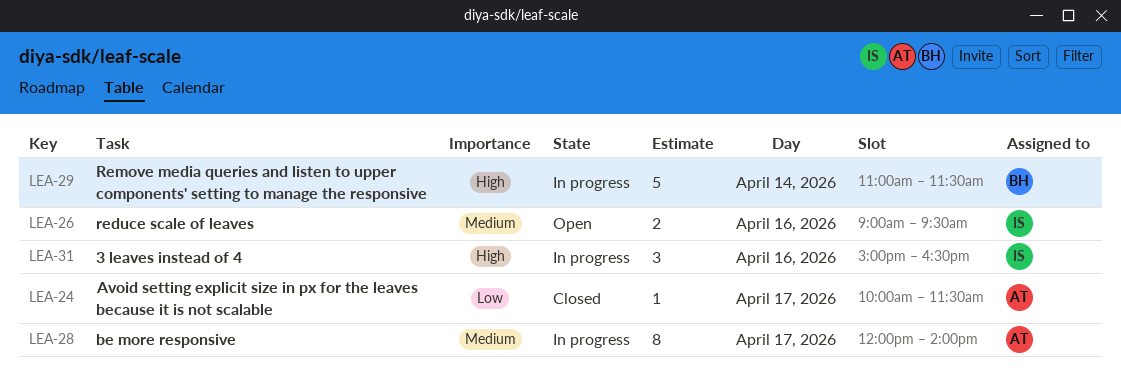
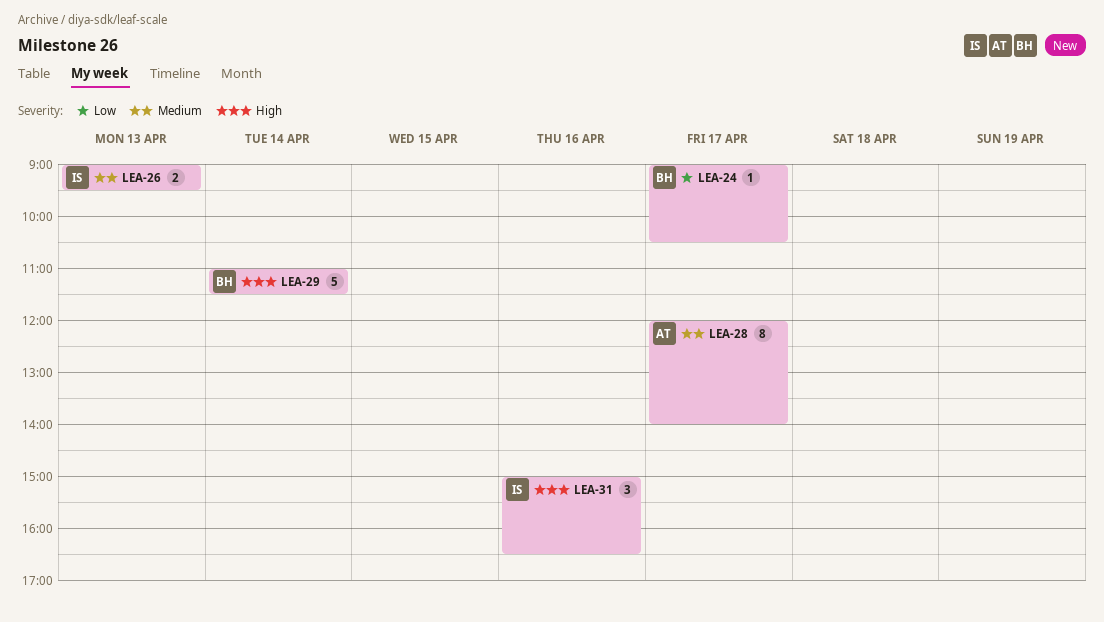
LEA-24, owner: AT -> BH
LEA-24, begins: 10:00 -> 09:00
LEA-24, ends: 11:30 -> 10:30
LEA-26, day: Apr 16 -> Apr 13

